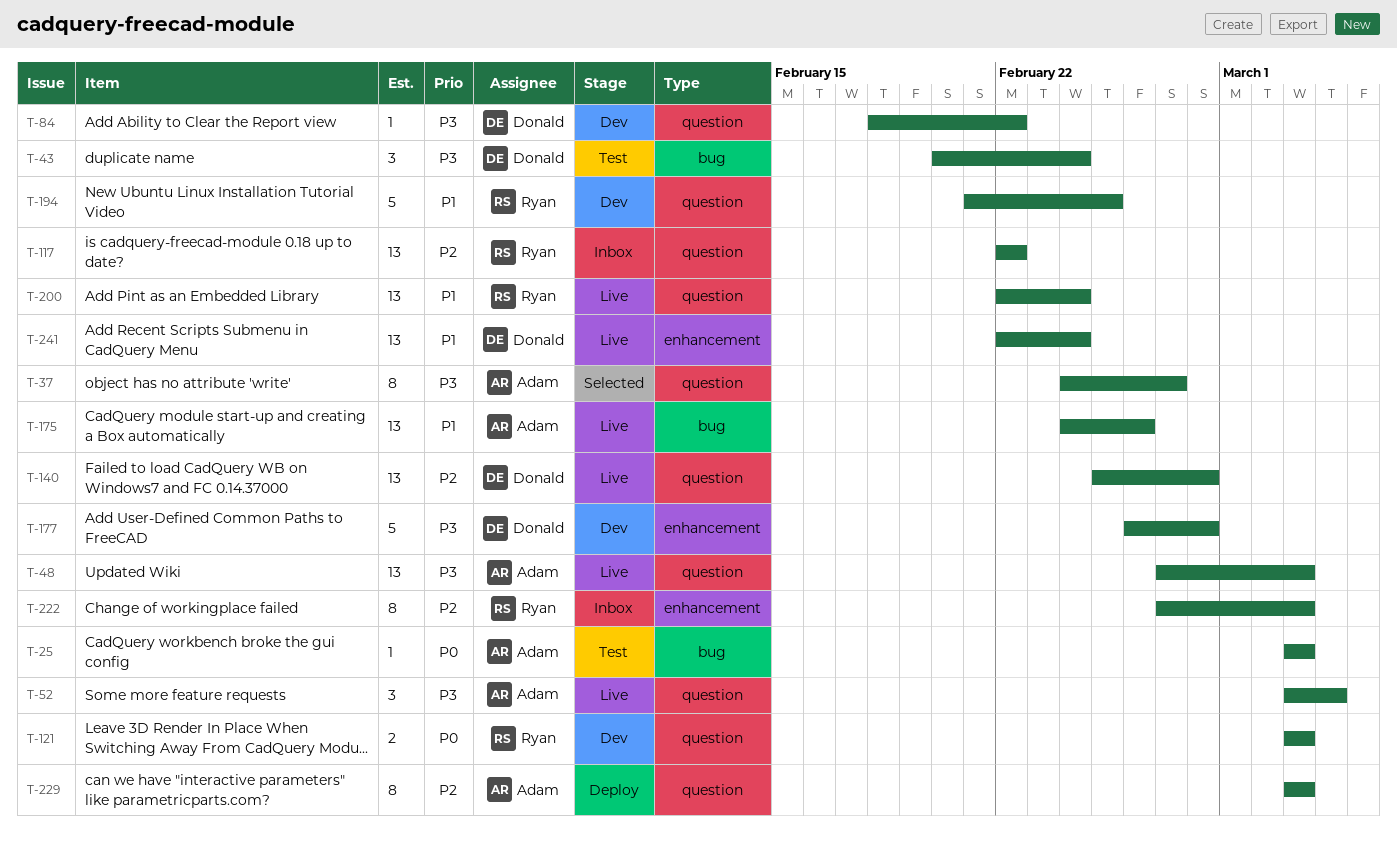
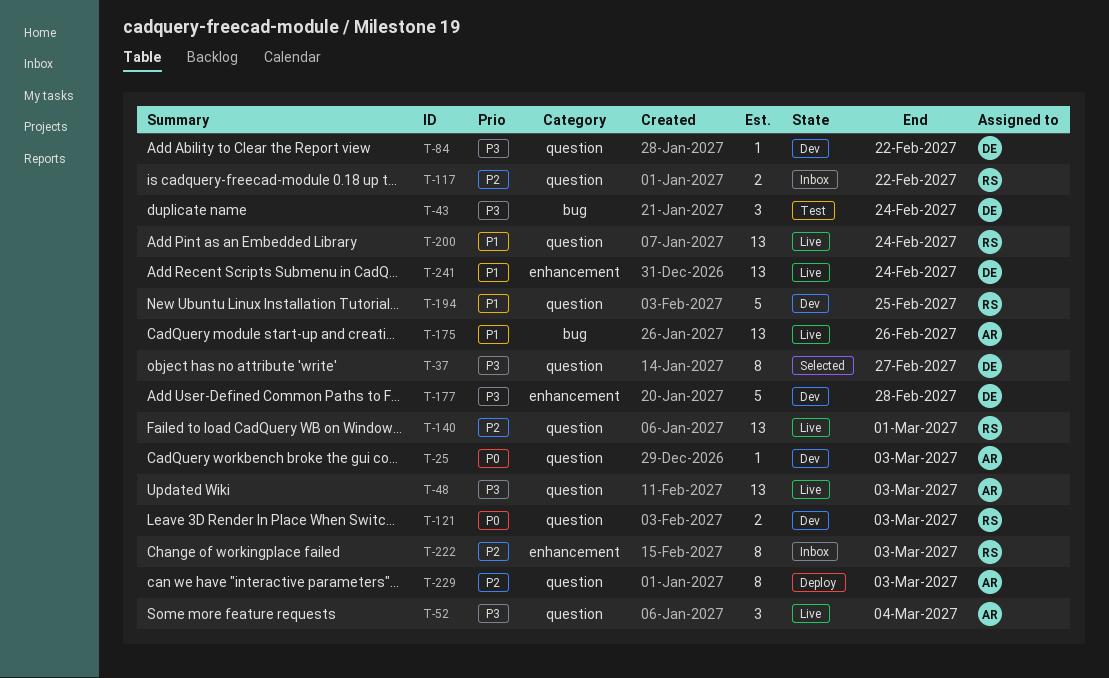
T-25, status: Test -> Dev
T-25, label: bug -> question
T-37, owner: Adam -> Donald
T-117, estimate: 13 -> 2
T-140, owner: Donald -> Ryan
T-140, due: Feb 28 -> Mar 1

